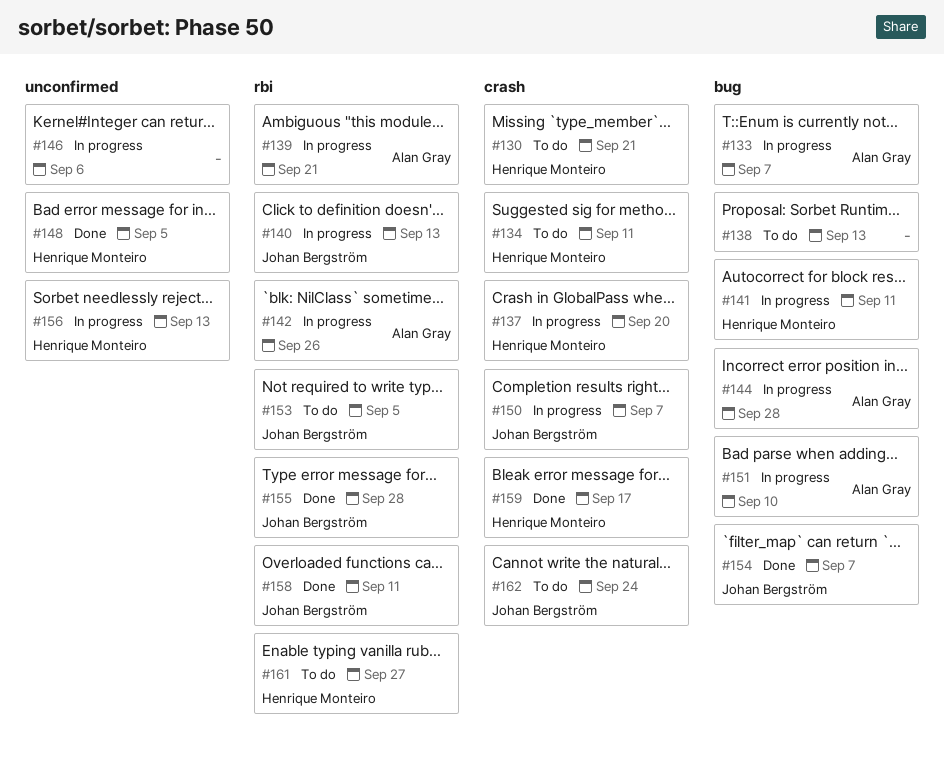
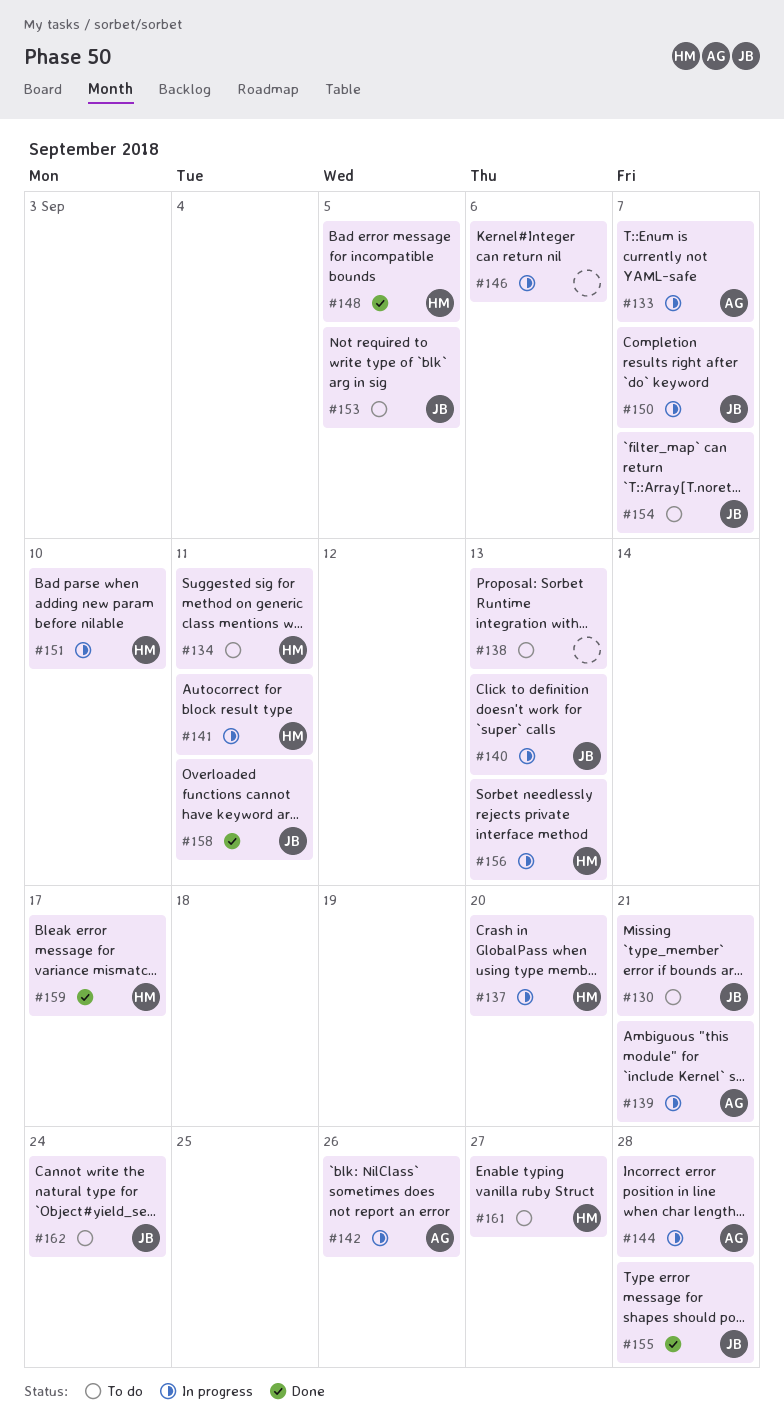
#130, owner: Henrique Monteiro -> Johan Bergström
#151, owner: Alan Gray -> Henrique Monteiro
#154, status: Done -> To do

